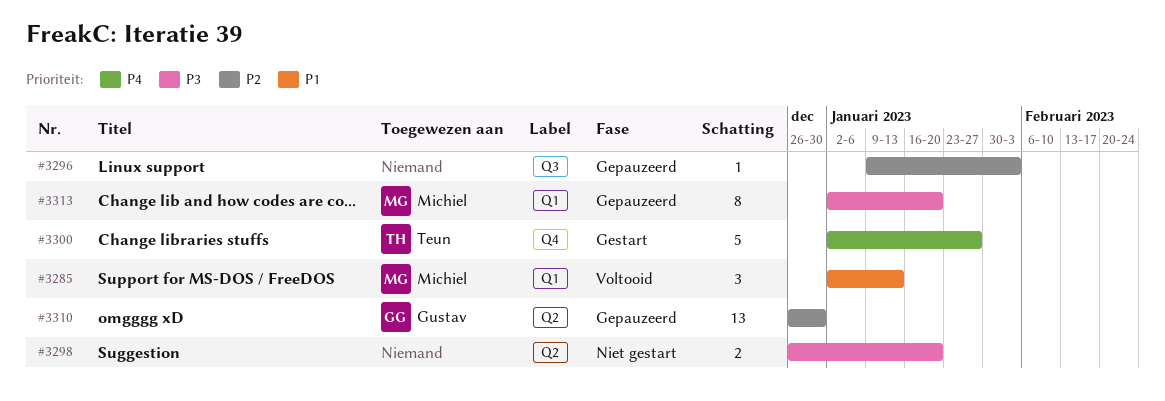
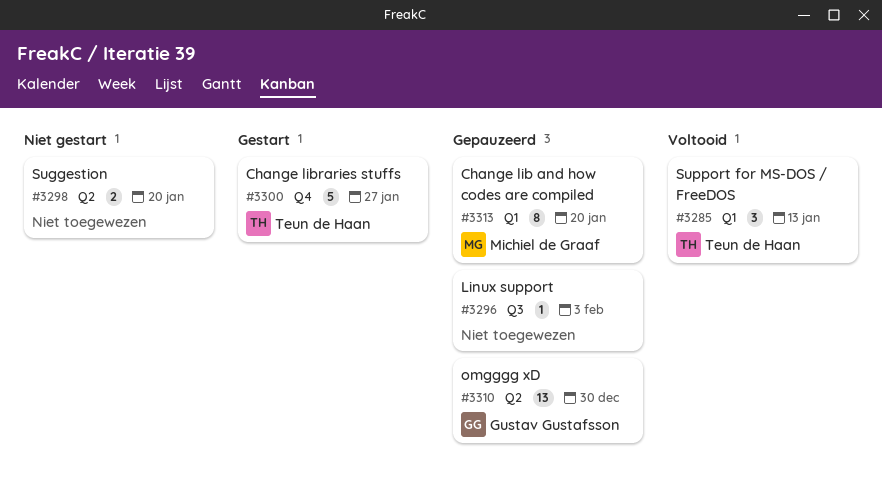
#3285, owner: Michiel de Graaf -> Teun de Haan

